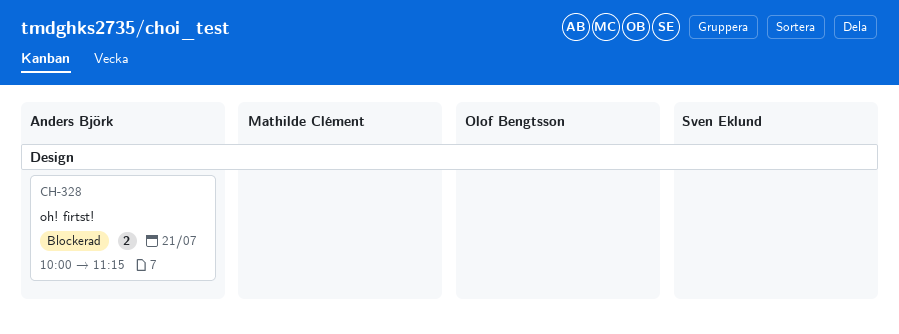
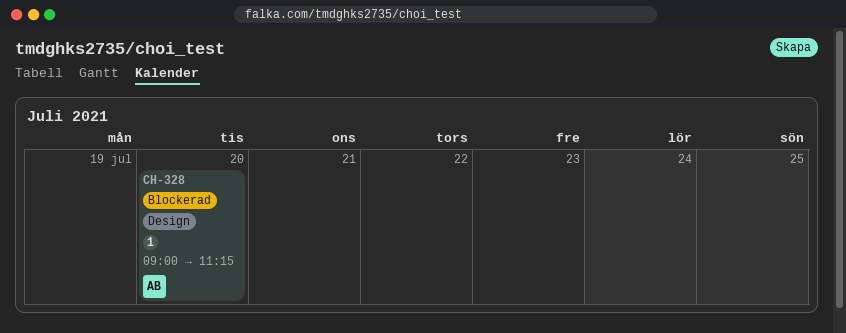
CH-328, estimate: 2 -> 1
CH-328, day: Jul 21 -> Jul 20
CH-328, begins: 10:00 -> 09:00

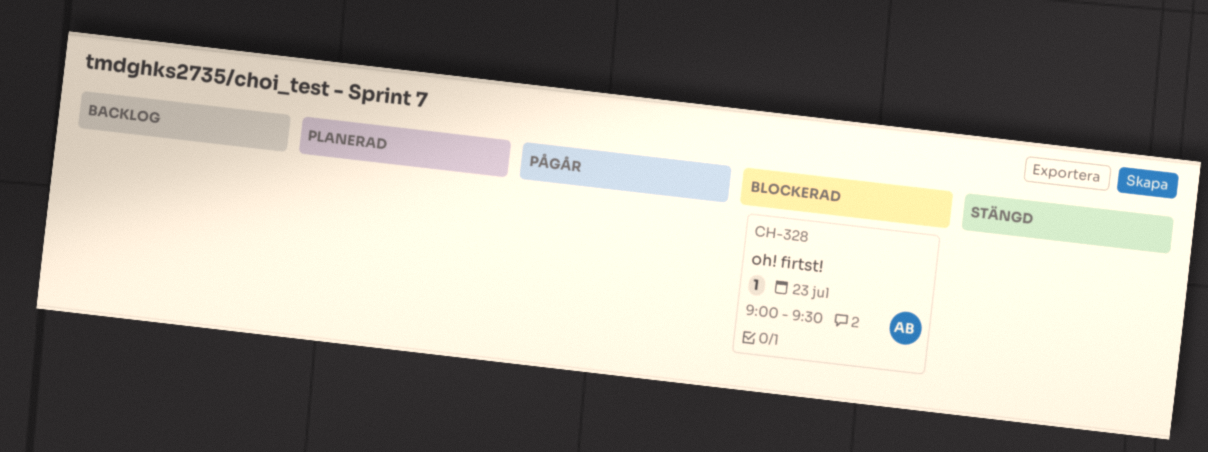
CH-328, day: Jul 20 -> Jul 23
CH-328, ends: 11:15 -> 09:30

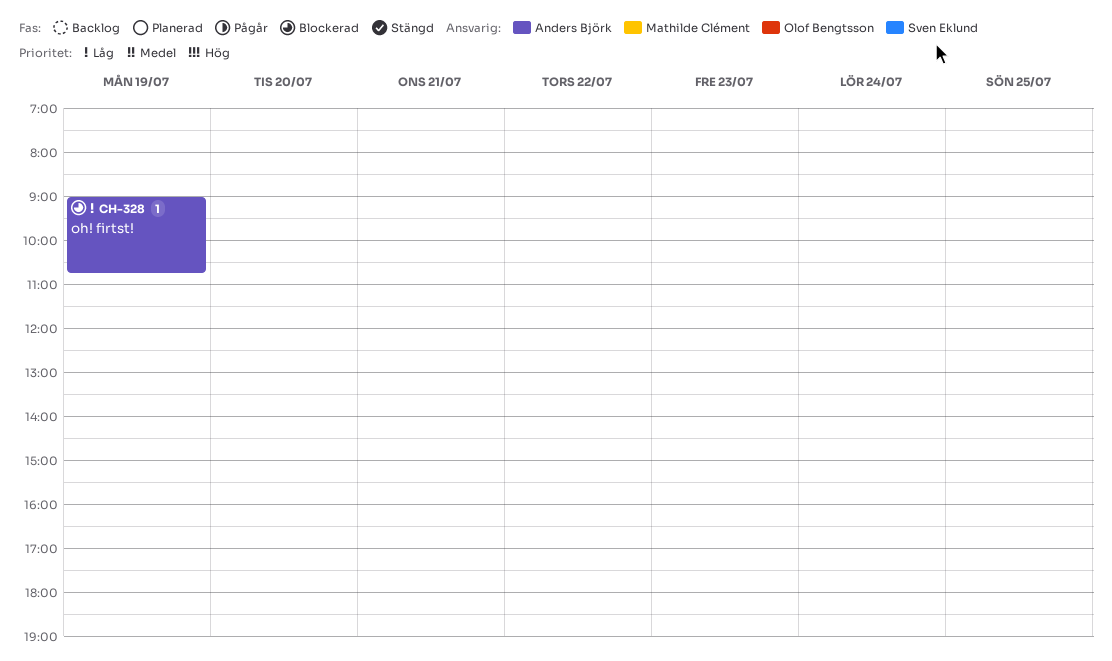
CH-328, day: Jul 23 -> Jul 19
CH-328, ends: 09:30 -> 10:45

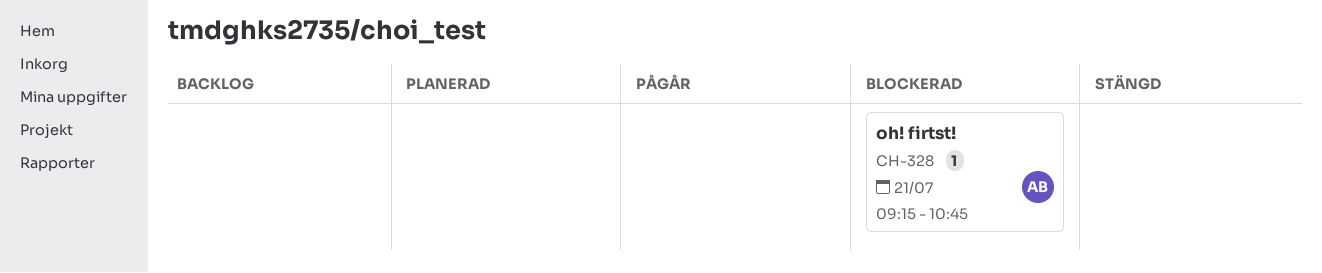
CH-328, day: Jul 19 -> Jul 21
CH-328, begins: 09:00 -> 09:15

